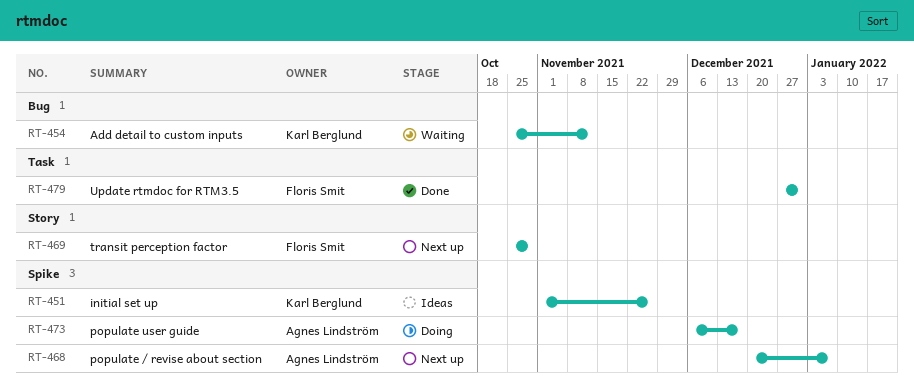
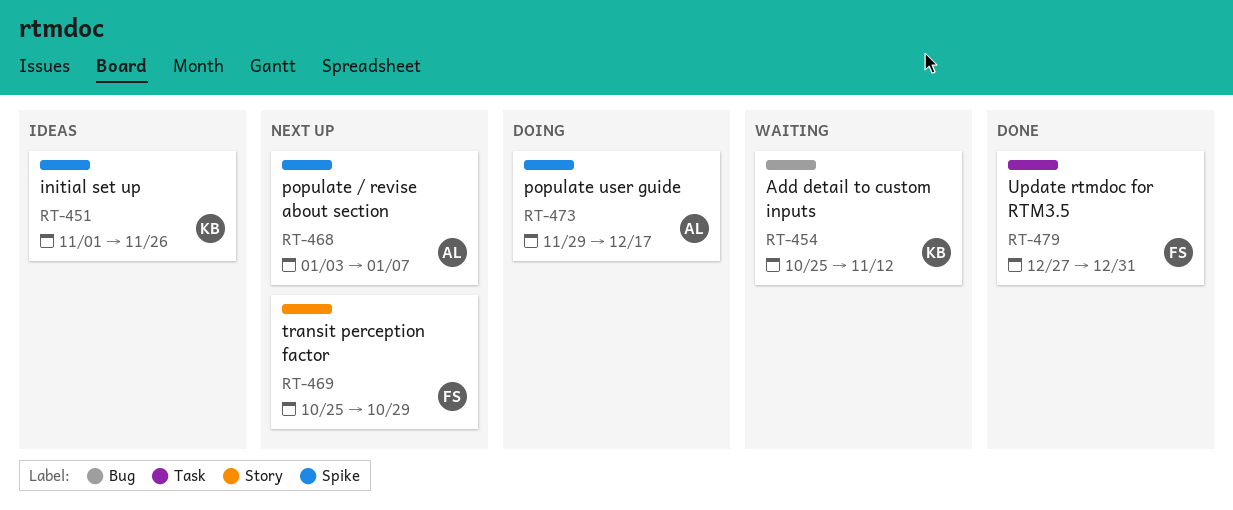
RT-468, start: Dec 20 -> Jan 3
RT-473, start: Dec 6 -> Nov 29

